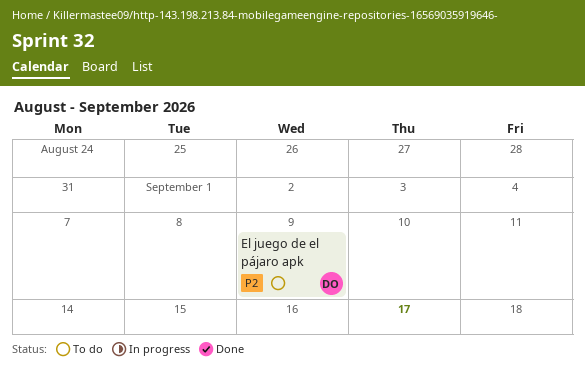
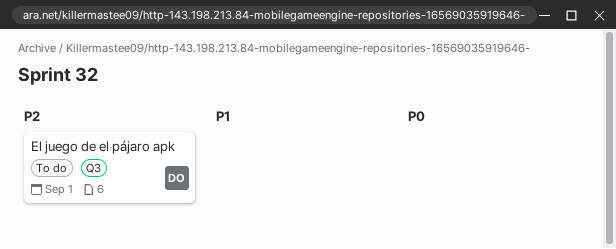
El juego de el pájaro apk, due: Sep 9 -> Sep 1

